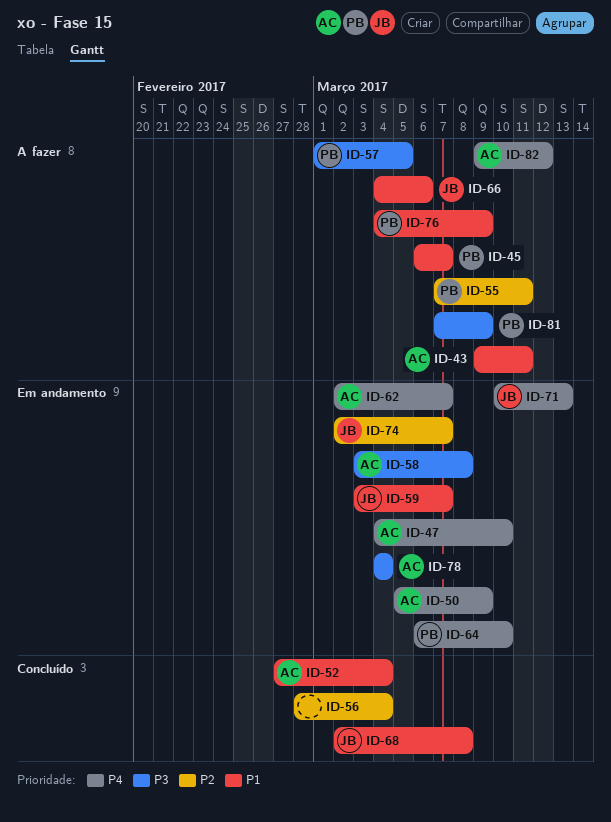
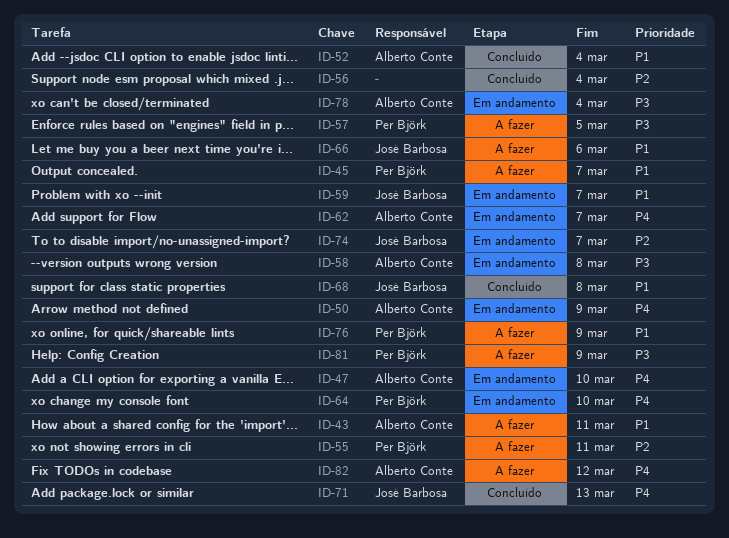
ID-71, status: Em andamento -> Concluído

